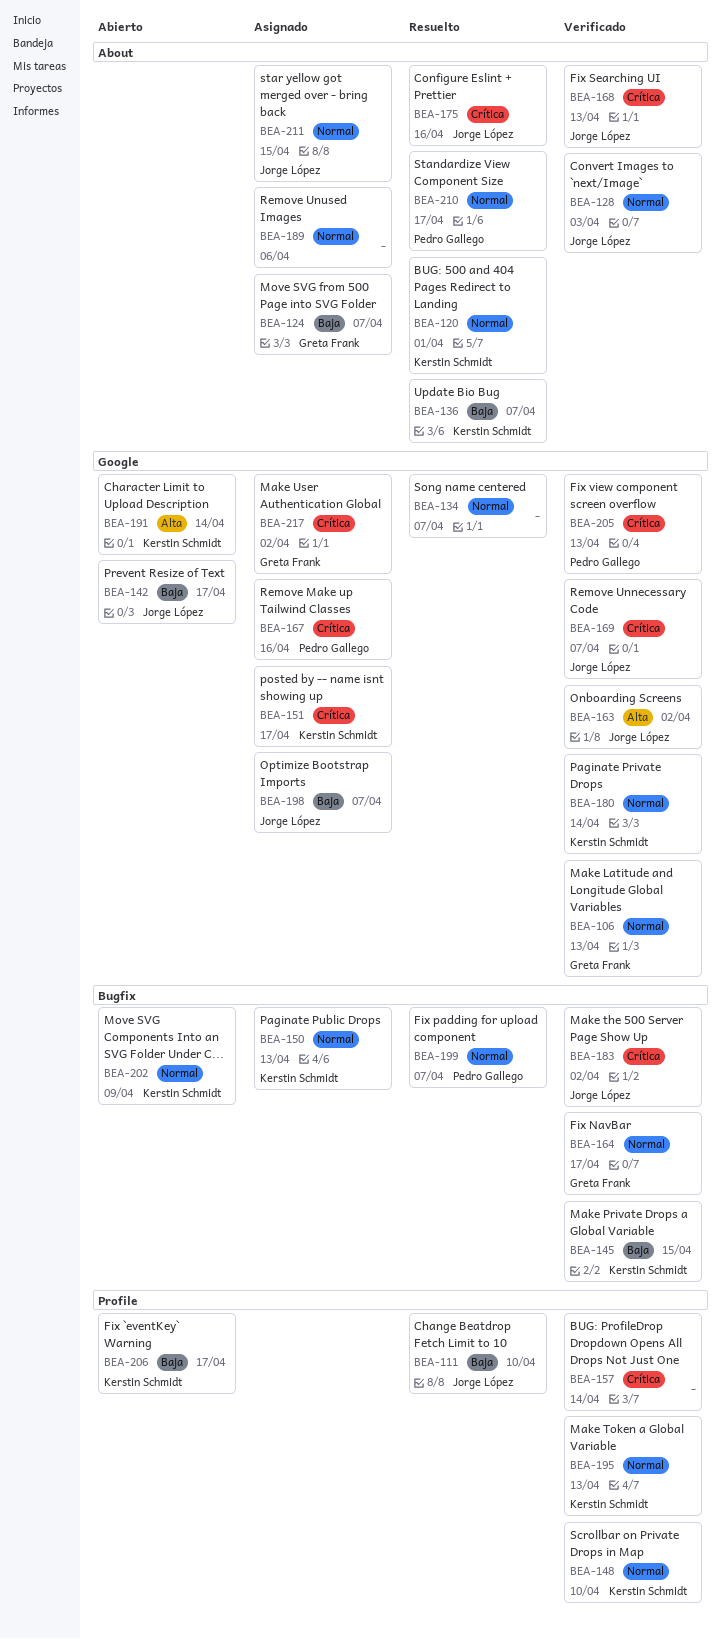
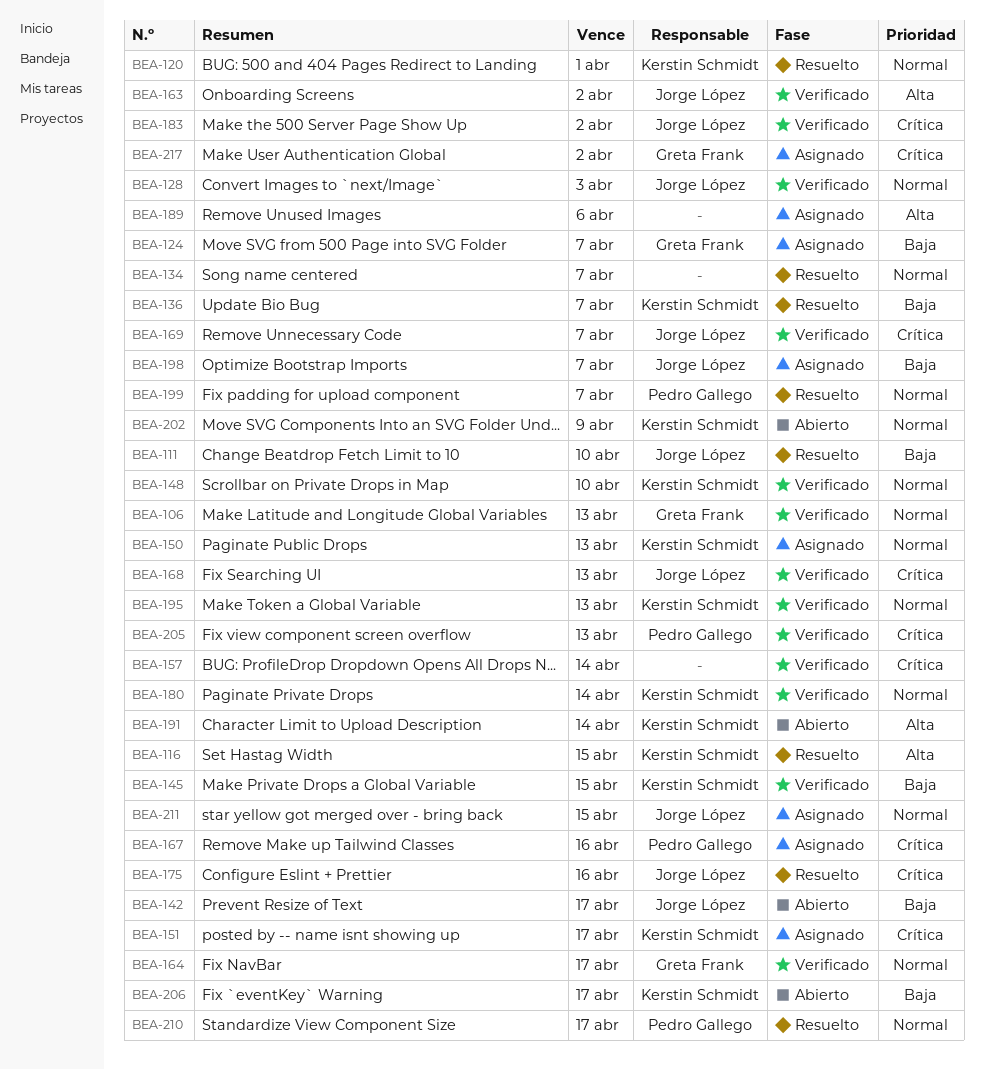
BEA-116: none -> present
BEA-189, priority: Normal -> Alta

